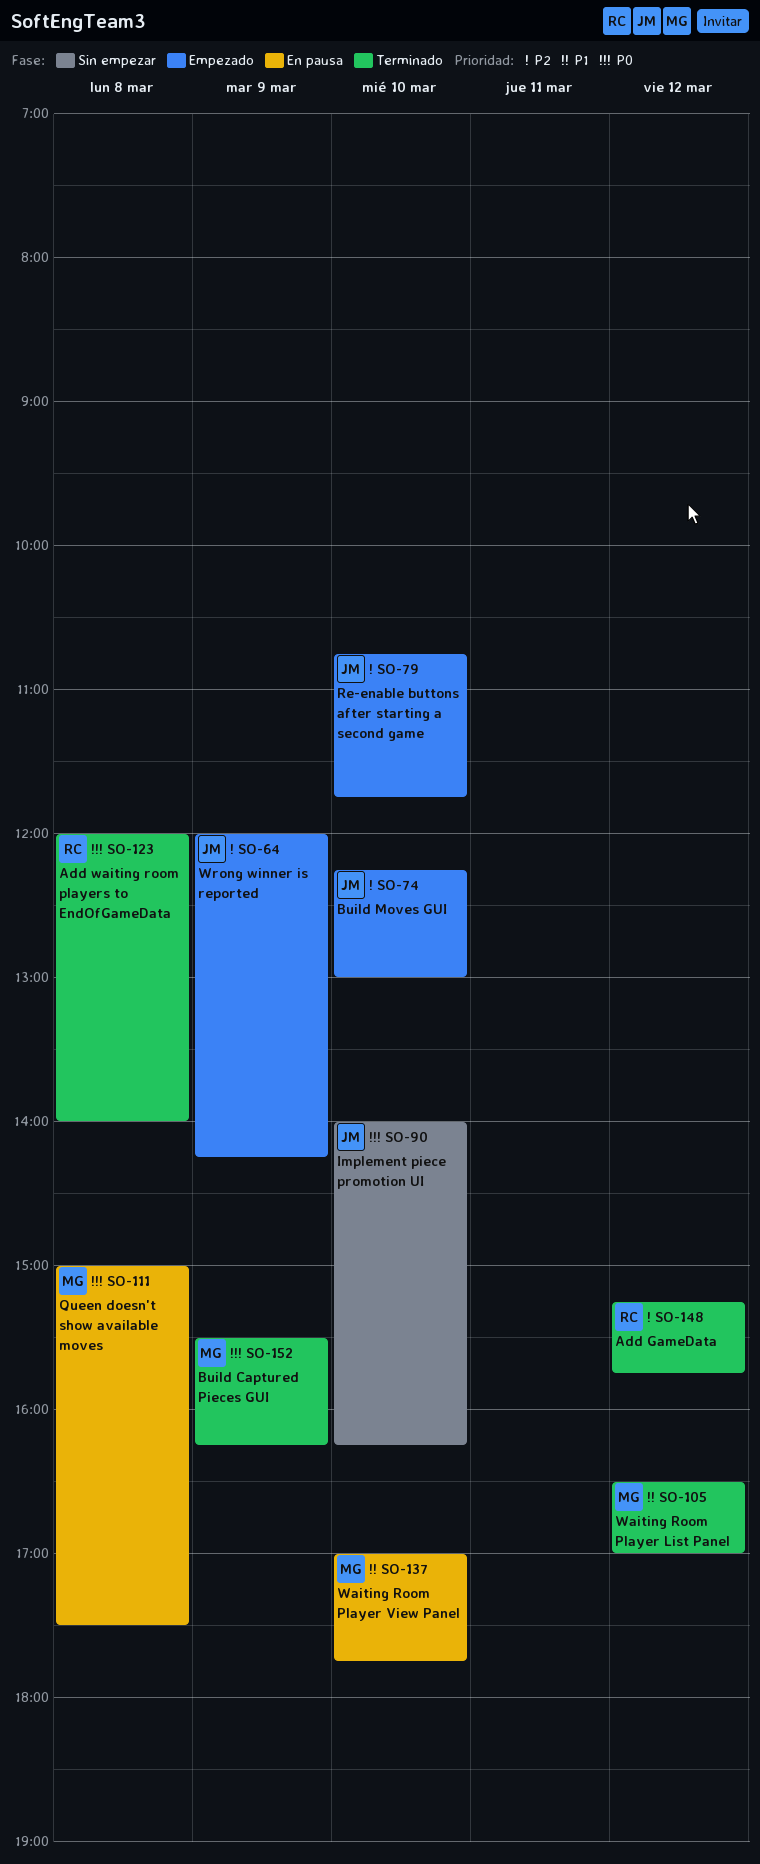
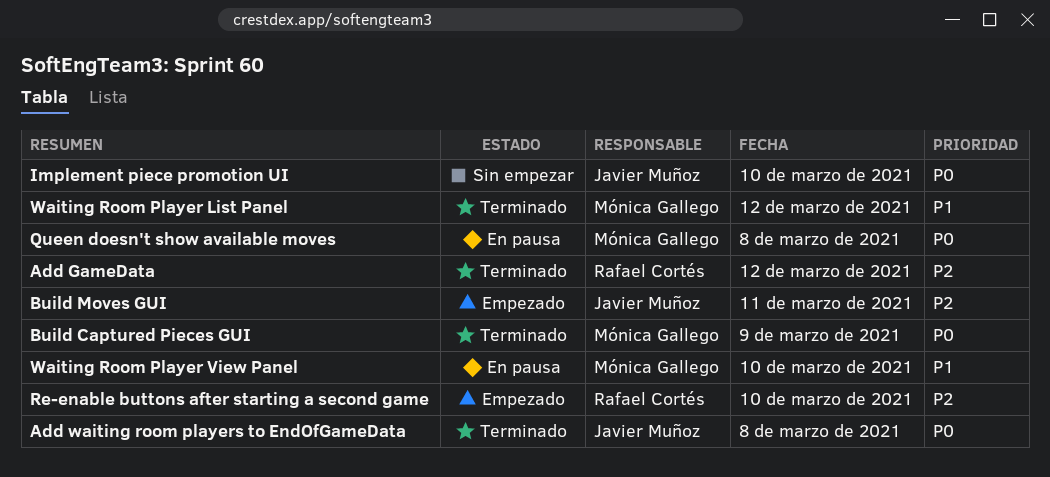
Add waiting room players to EndOfGameData, owner: Rafael Cortés -> Javier Muñoz
Build Moves GUI, day: Mar 10 -> Mar 11
Re-enable buttons after starting a second game, owner: Javier Muñoz -> Rafael Cortés
Wrong winner is reported: present -> none

